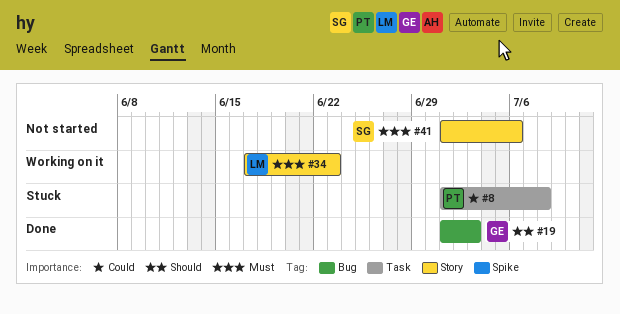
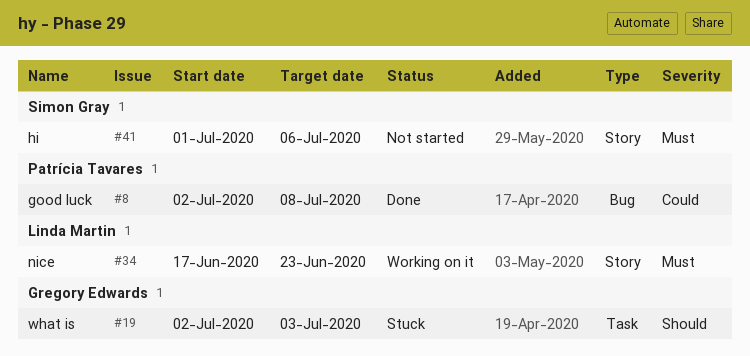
#8, status: Stuck -> Done
#8, label: Task -> Bug
#8, start: Jul 1 -> Jul 2
#19, status: Done -> Stuck
#19, label: Bug -> Task
#19, start: Jul 1 -> Jul 2

